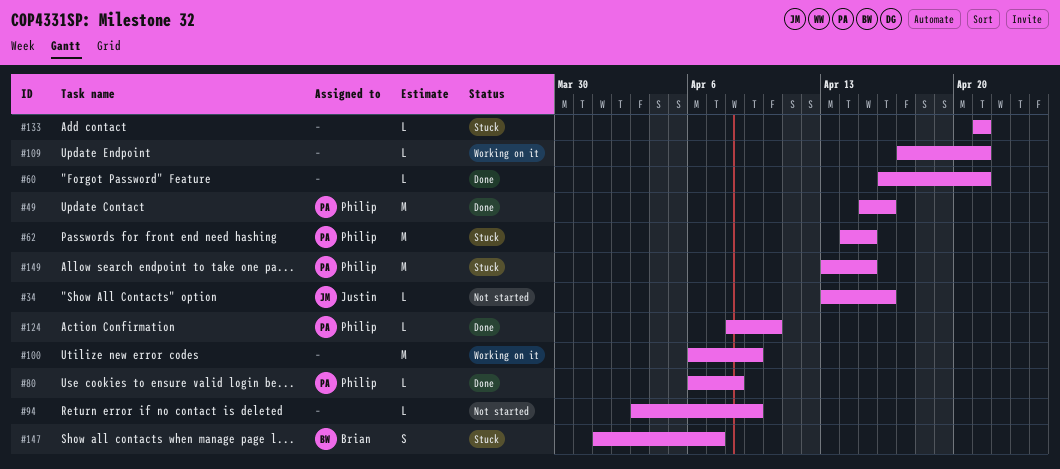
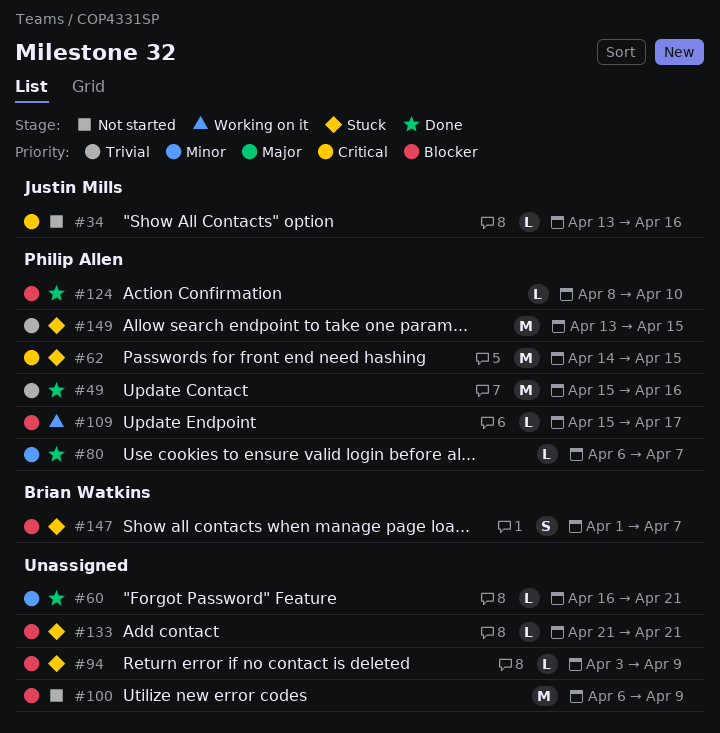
#80, due: Apr 8 -> Apr 7
#94, status: Not started -> Stuck
#100, status: Working on it -> Not started
#109, owner: none -> Philip Allen
#109, start: Apr 17 -> Apr 15
#109, due: Apr 21 -> Apr 17

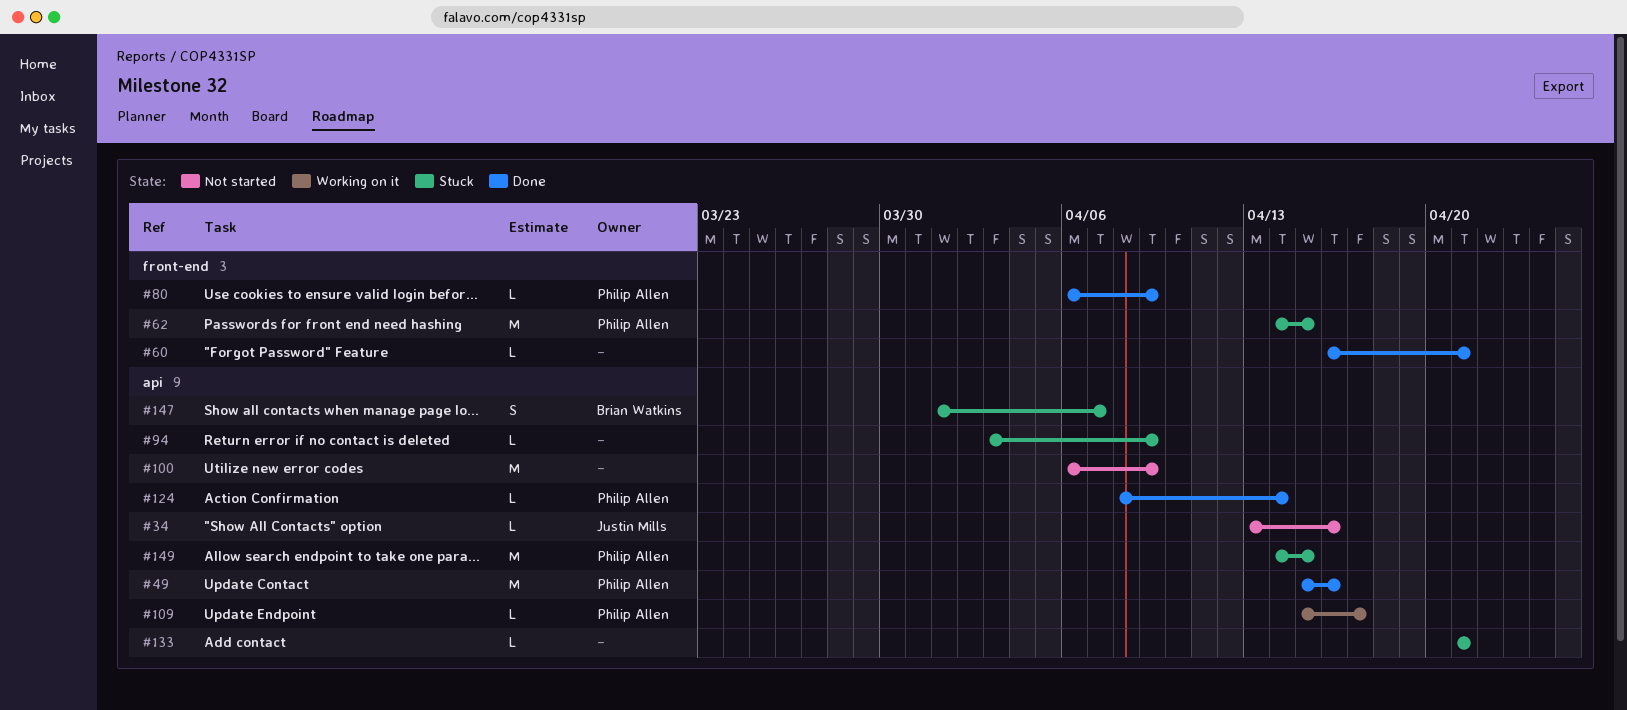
#80, due: Apr 7 -> Apr 9
#124, due: Apr 10 -> Apr 14
#149, start: Apr 13 -> Apr 14

